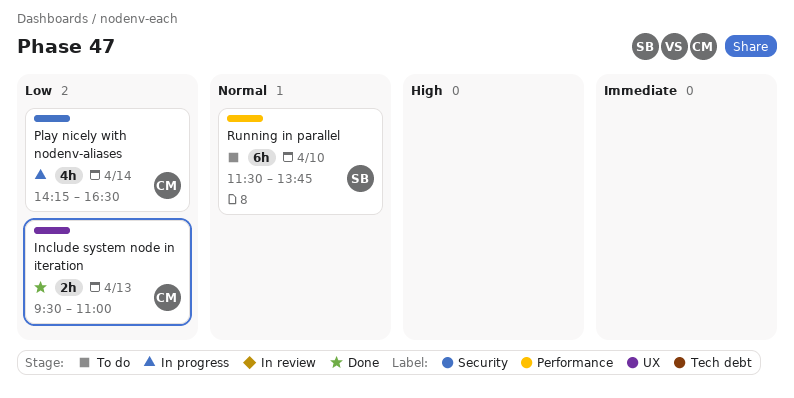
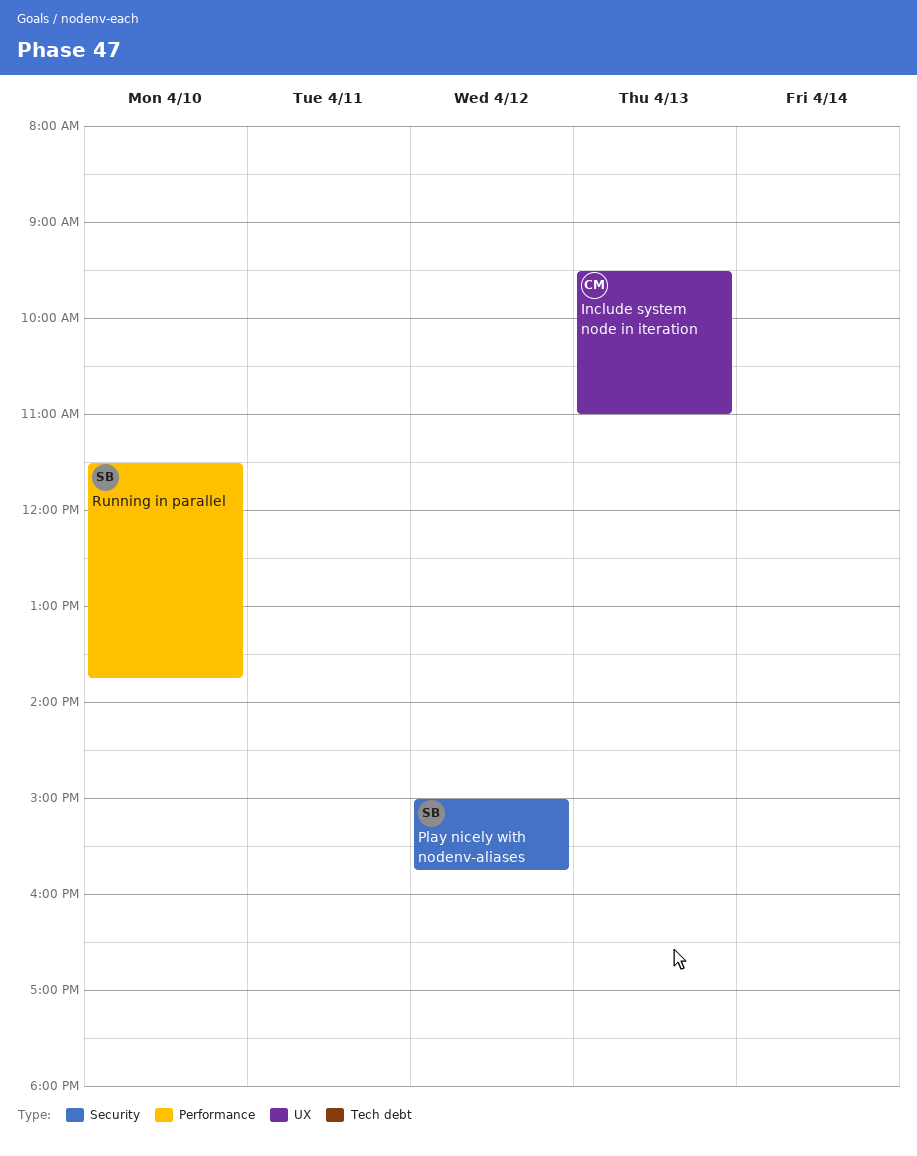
Play nicely with nodenv-aliases, owner: CM -> SB
Play nicely with nodenv-aliases, day: Apr 14 -> Apr 12
Play nicely with nodenv-aliases, begins: 14:15 -> 15:00
Play nicely with nodenv-aliases, ends: 16:30 -> 15:45

